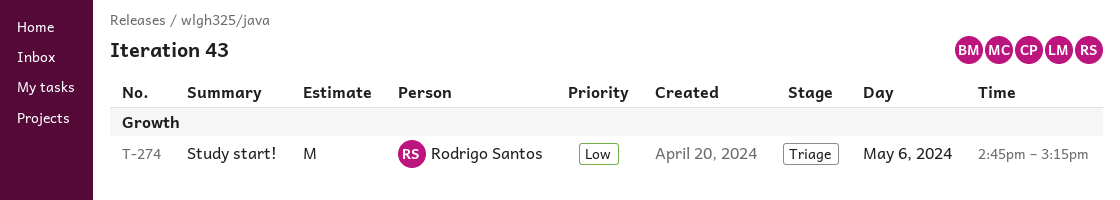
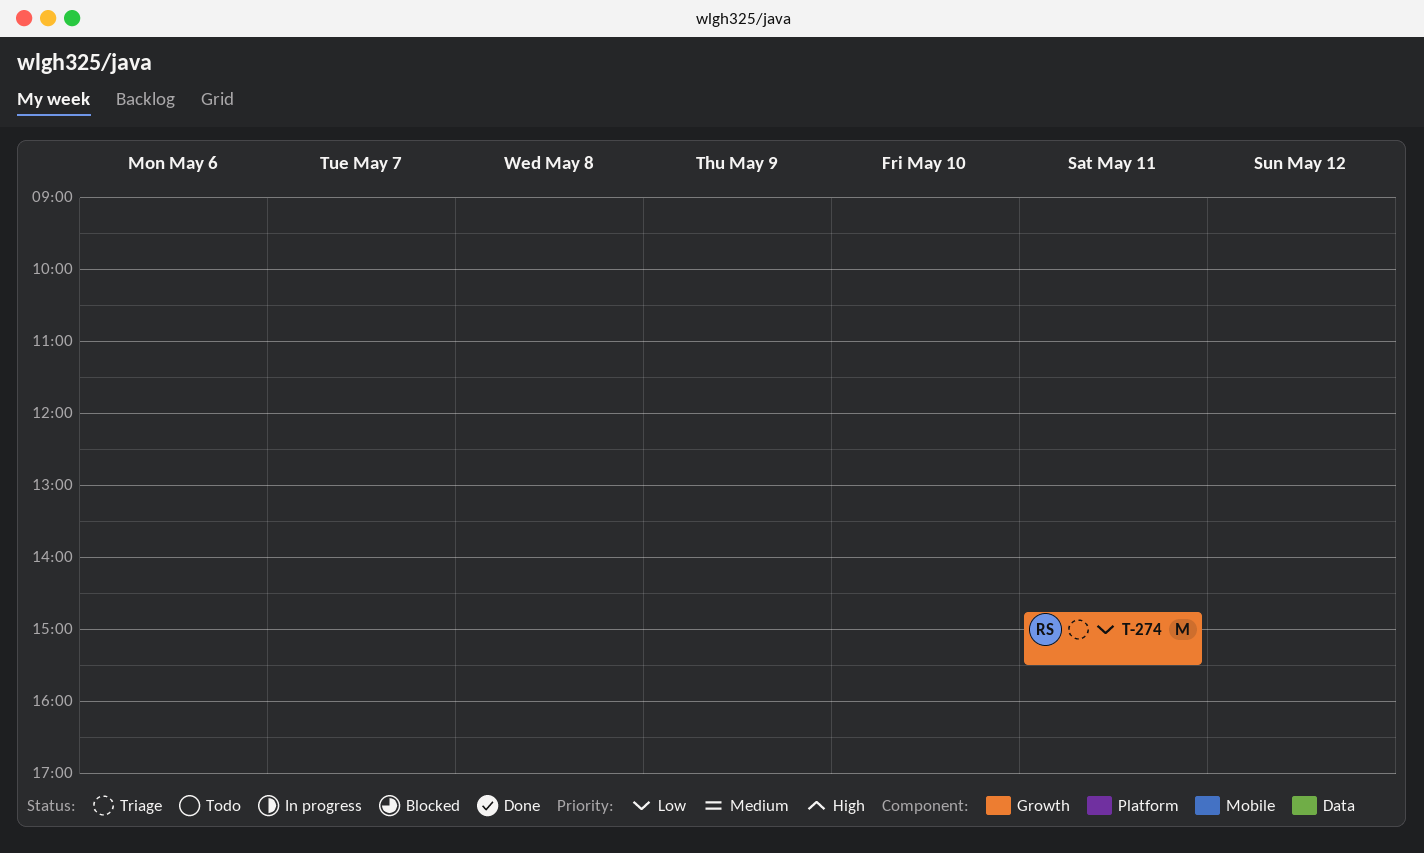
T-274, day: May 6 -> May 11
T-274, ends: 15:15 -> 15:30

